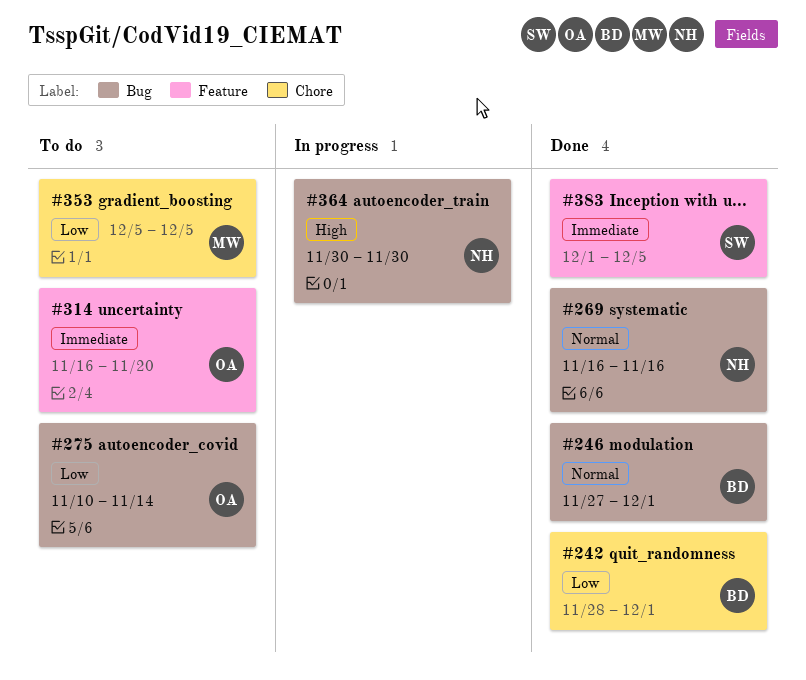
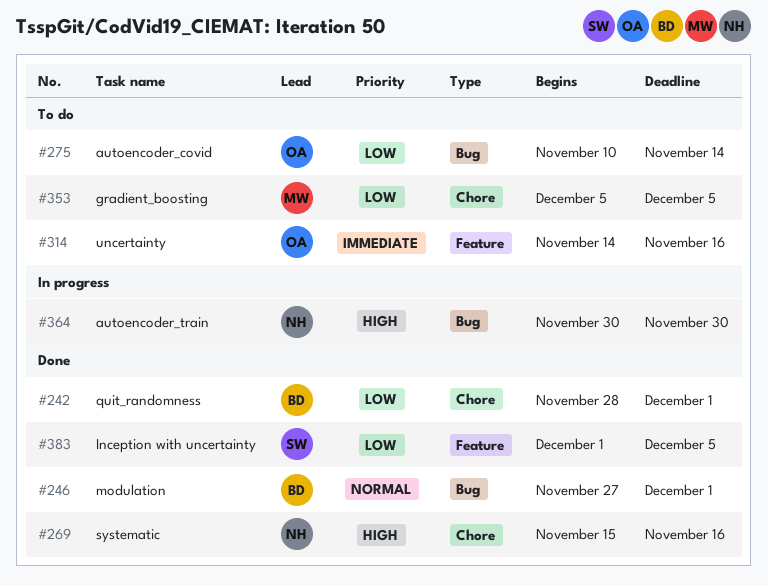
#269, priority: Normal -> High
#269, label: Bug -> Chore
#269, start: Nov 16 -> Nov 15
#314, start: Nov 16 -> Nov 14
#314, due: Nov 20 -> Nov 16
#383, priority: Immediate -> Low

